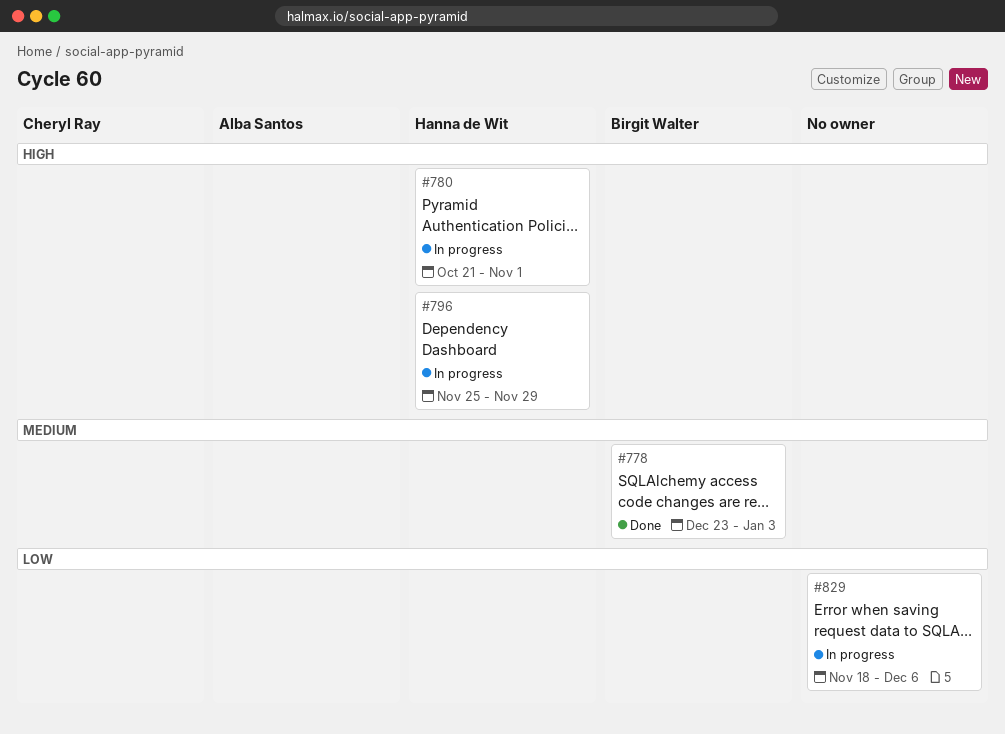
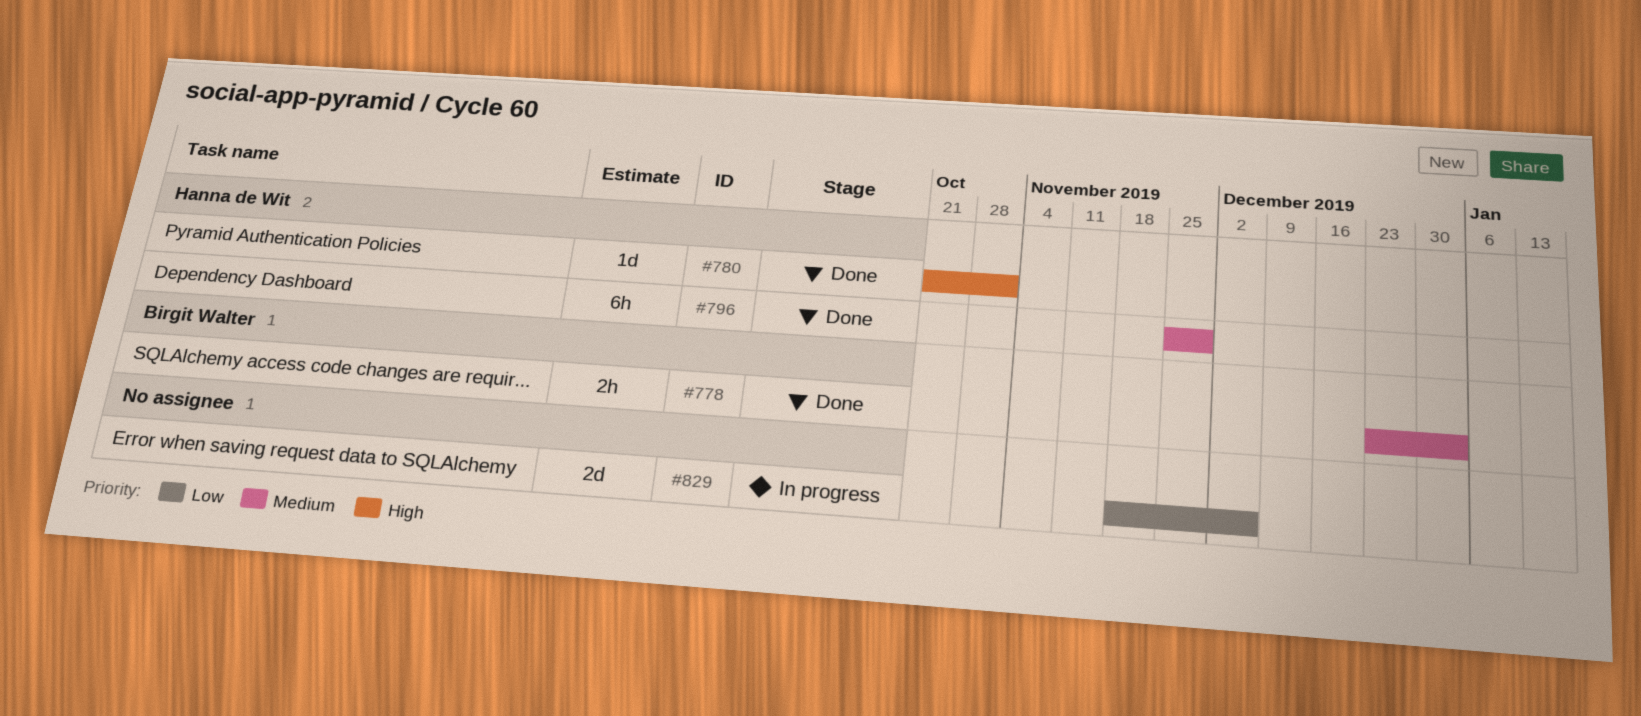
#780, status: In progress -> Done
#796, status: In progress -> Done
#796, priority: High -> Medium

